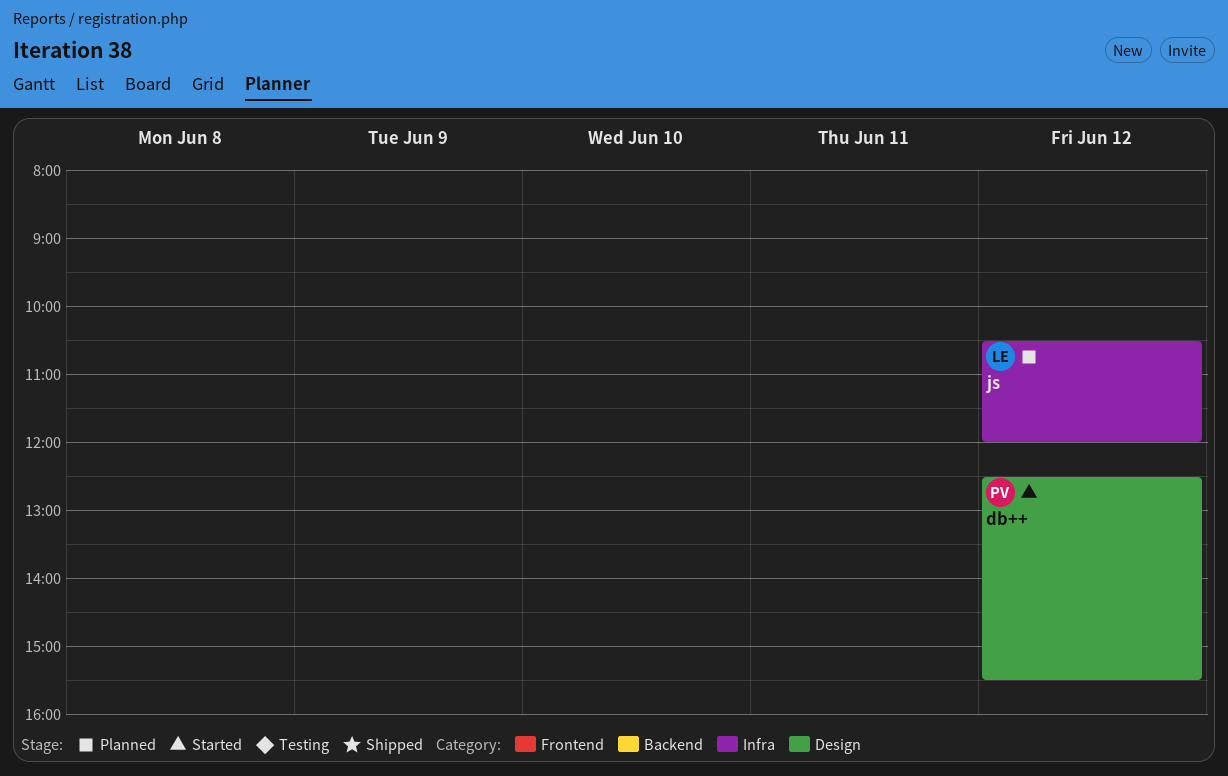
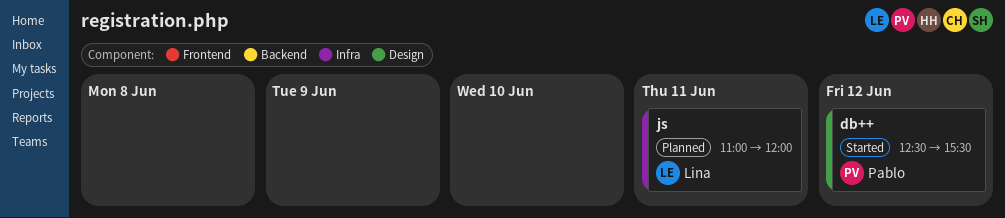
js, day: Jun 12 -> Jun 11
js, begins: 10:30 -> 11:00

